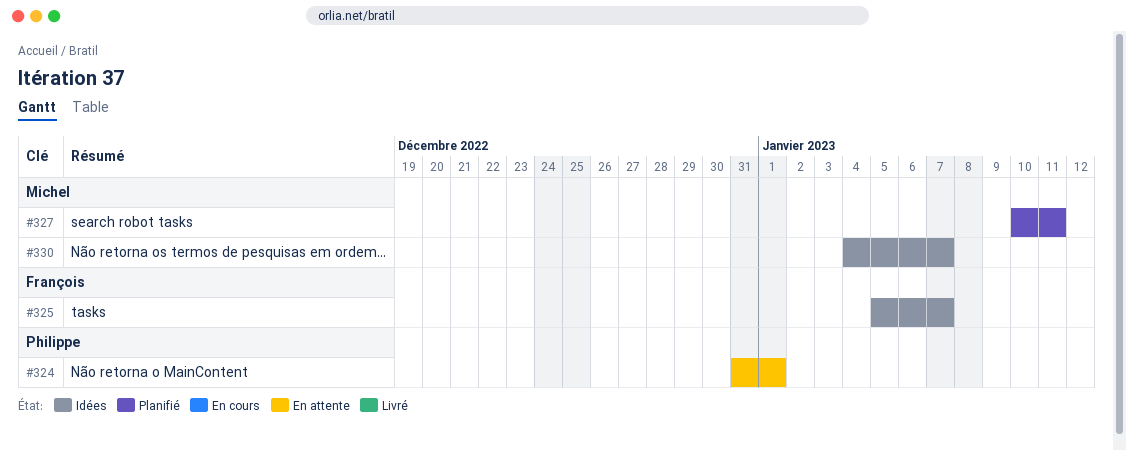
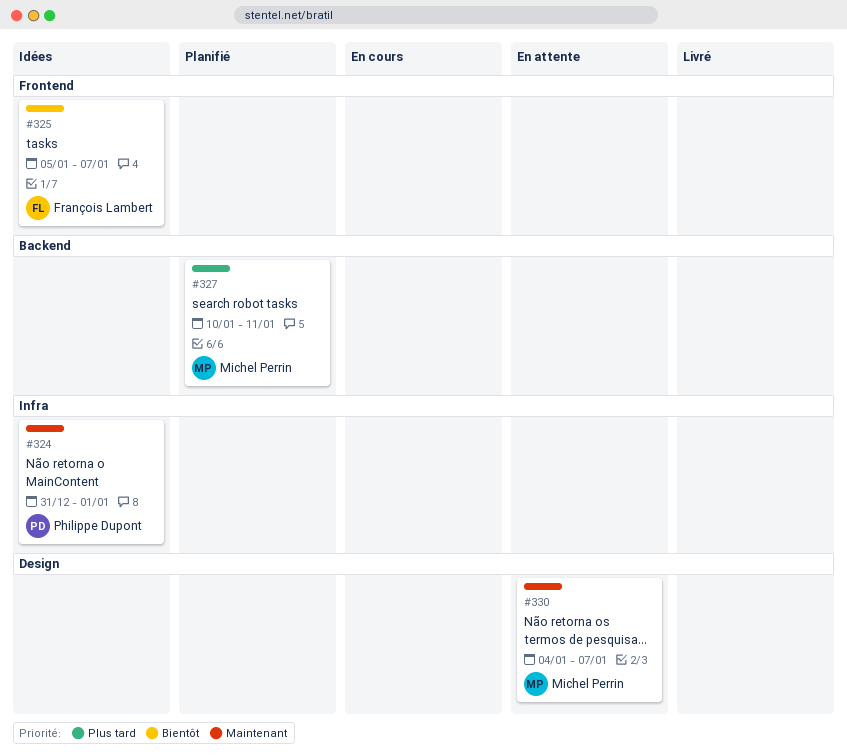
#324, status: En attente -> Idées
#330, status: Idées -> En attente

